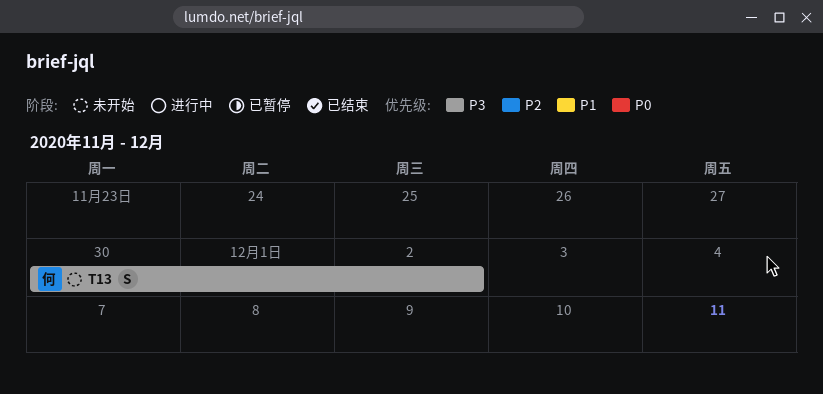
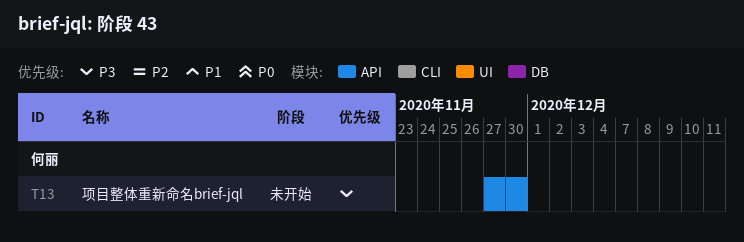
T13, start: Nov 30 -> Nov 27
T13, due: Dec 2 -> Nov 30

